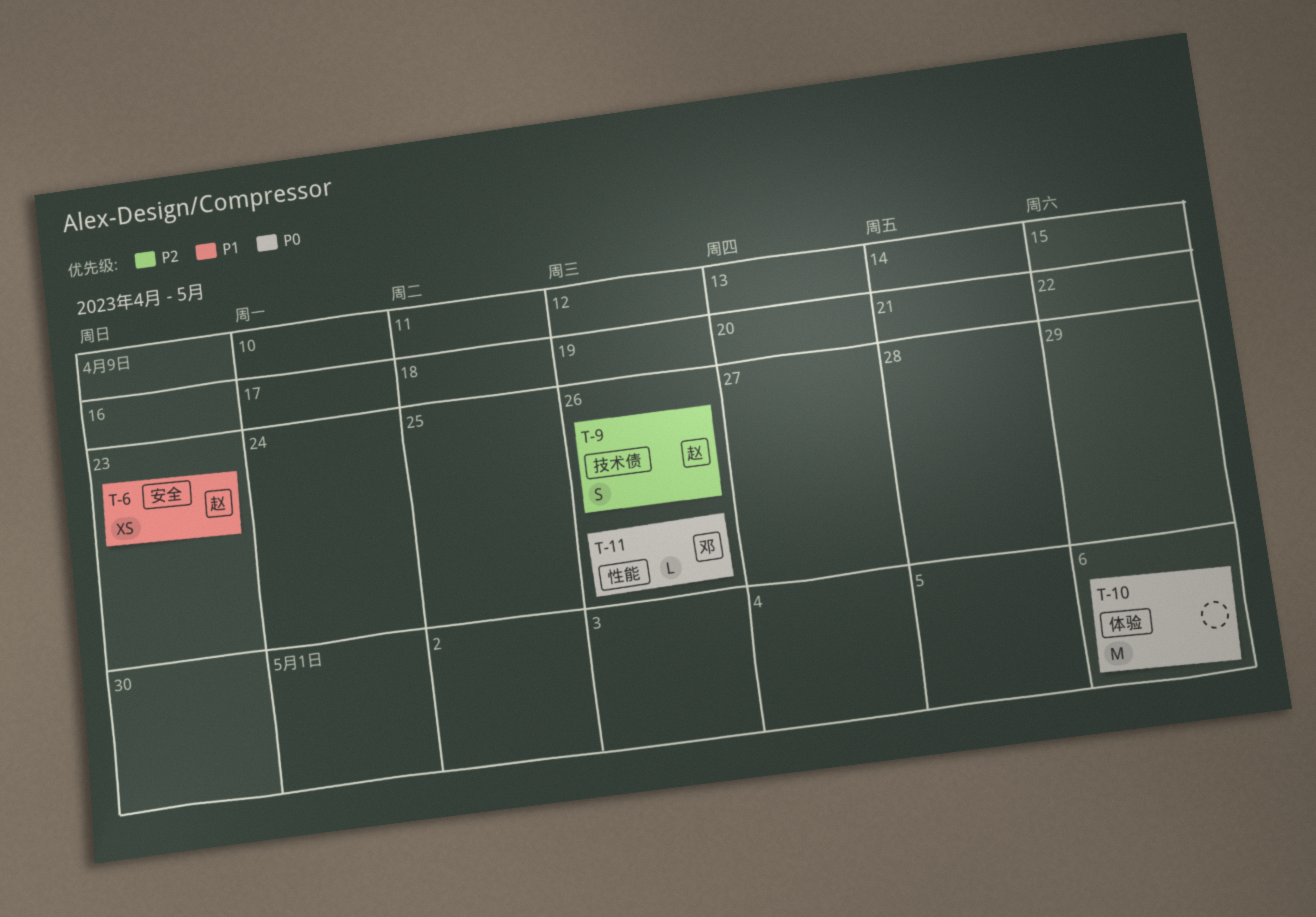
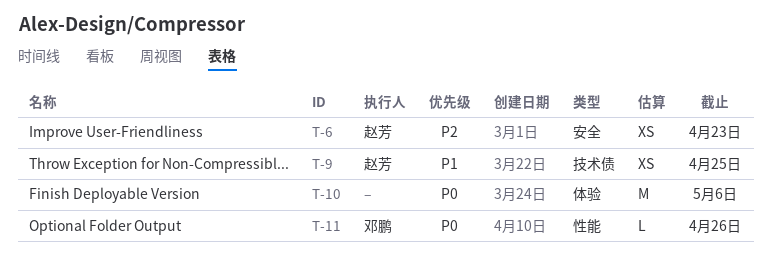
T-6, priority: P1 -> P2
T-9, priority: P2 -> P1
T-9, estimate: S -> XS
T-9, due: Apr 26 -> Apr 25

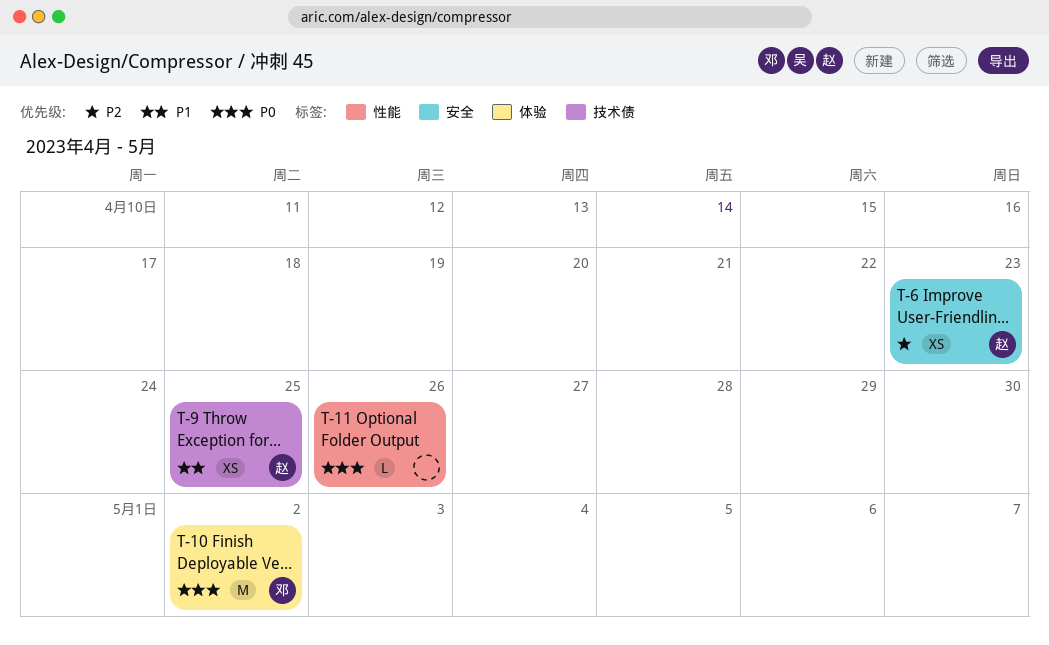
T-10, owner: none -> 邓鹏
T-10, due: May 6 -> May 2
T-11, owner: 邓鹏 -> none

